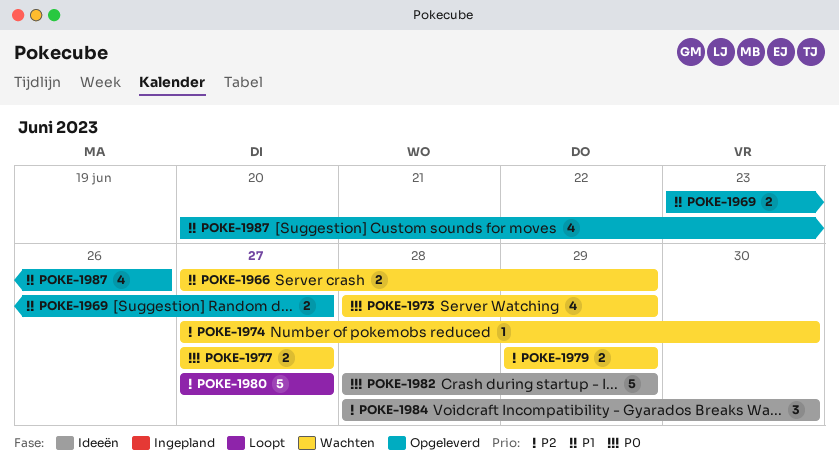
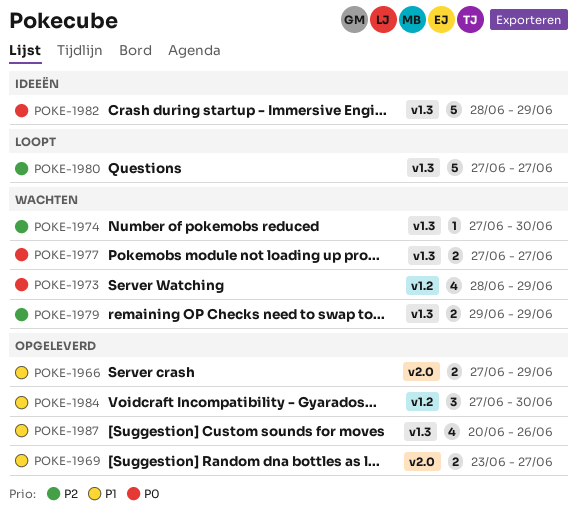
POKE-1966, status: Wachten -> Opgeleverd
POKE-1984, status: Ideeën -> Opgeleverd
POKE-1984, priority: P2 -> P1
POKE-1984, start: Jun 28 -> Jun 27

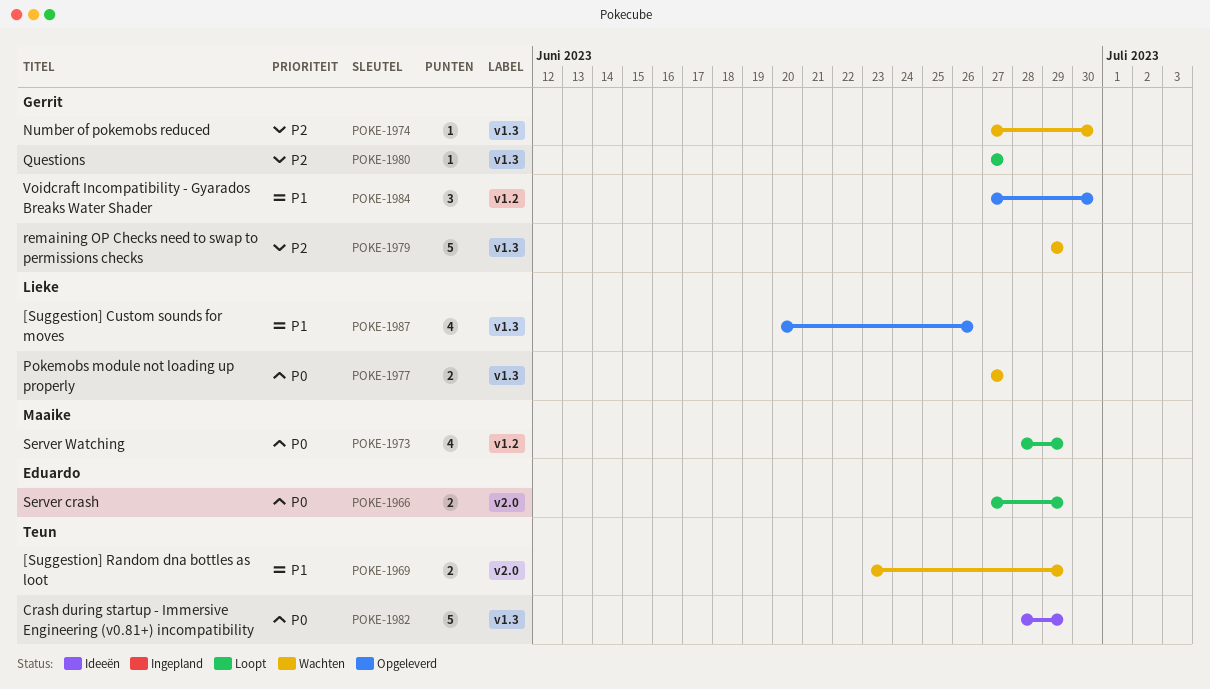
POKE-1966, status: Opgeleverd -> Loopt
POKE-1966, priority: P1 -> P0
POKE-1969, status: Opgeleverd -> Wachten
POKE-1969, due: Jun 27 -> Jun 29
POKE-1973, status: Wachten -> Loopt
POKE-1979, estimate: 2 -> 5
POKE-1980, estimate: 5 -> 1

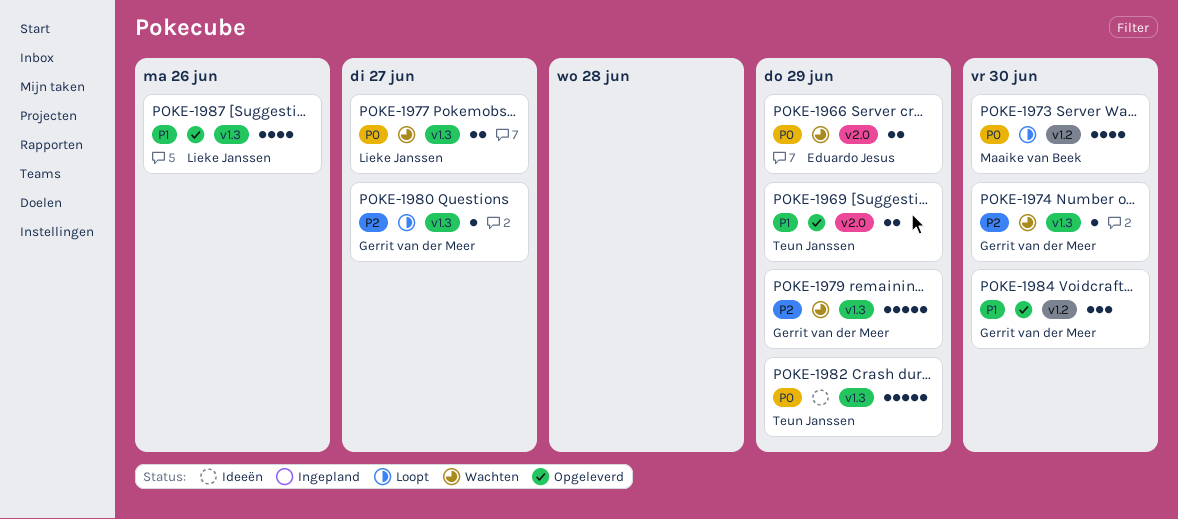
POKE-1966, status: Loopt -> Wachten
POKE-1969, status: Wachten -> Opgeleverd
POKE-1973, due: Jun 29 -> Jun 30

